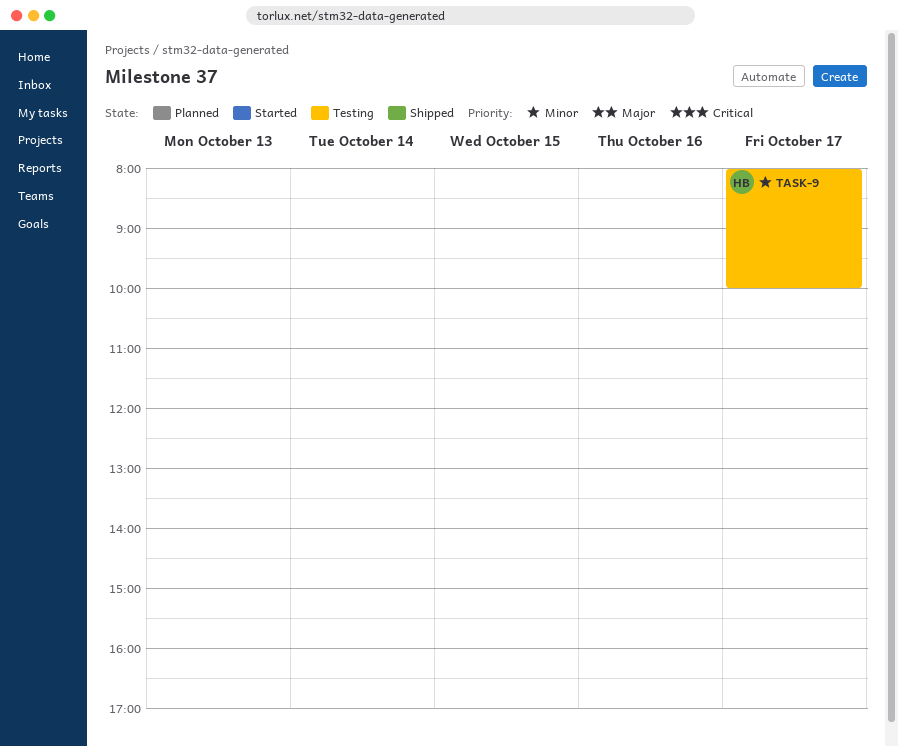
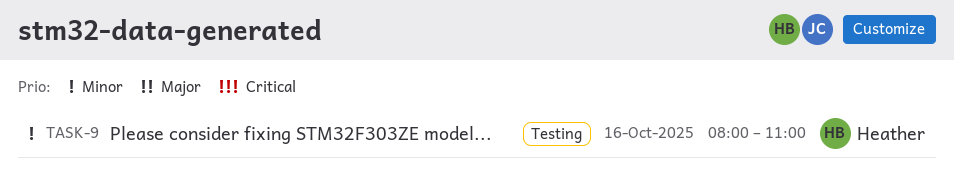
TASK-9, day: Oct 17 -> Oct 16
TASK-9, ends: 10:00 -> 11:00

